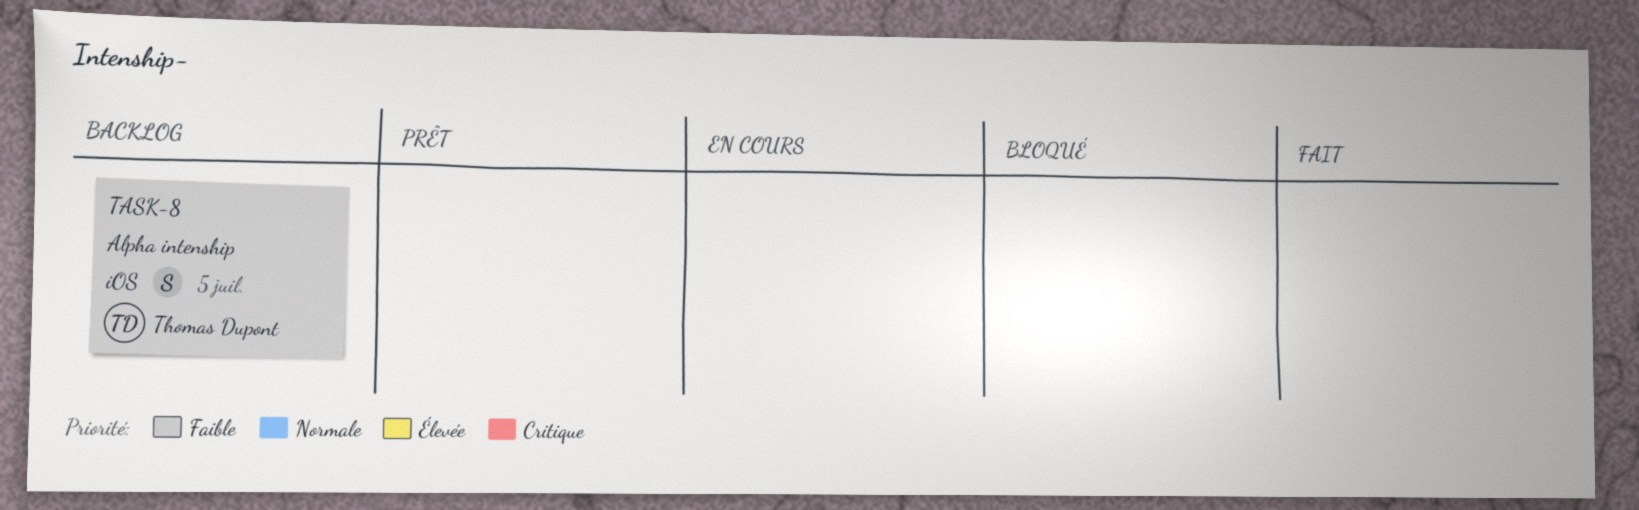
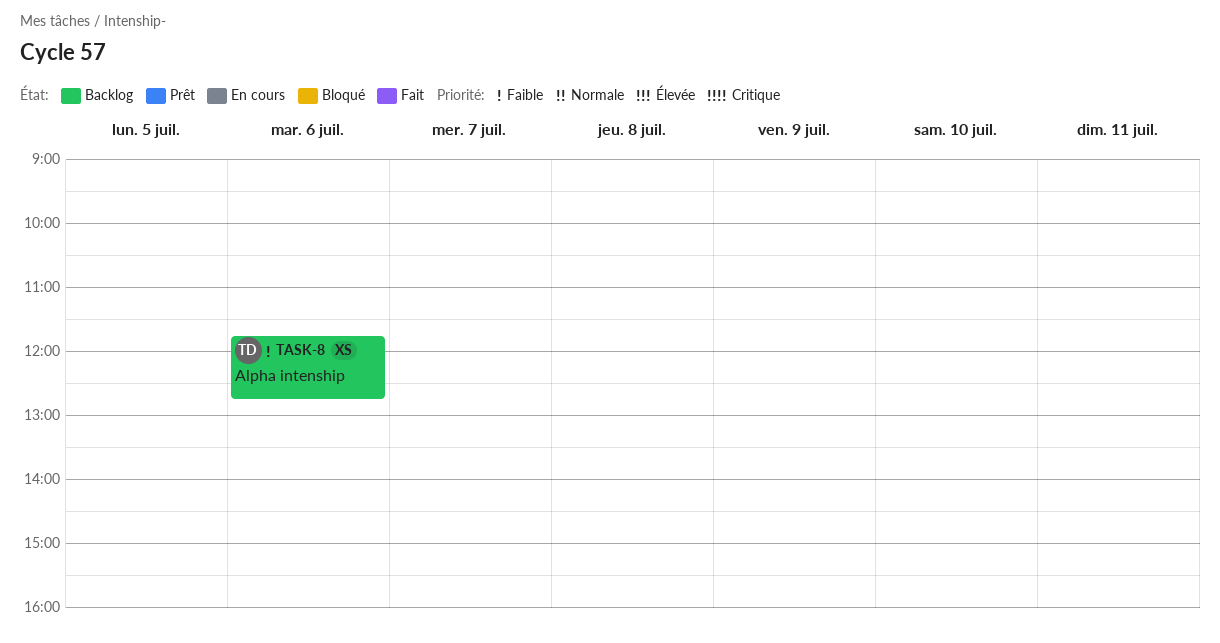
TASK-8, estimate: S -> XS
TASK-8, day: Jul 5 -> Jul 6

